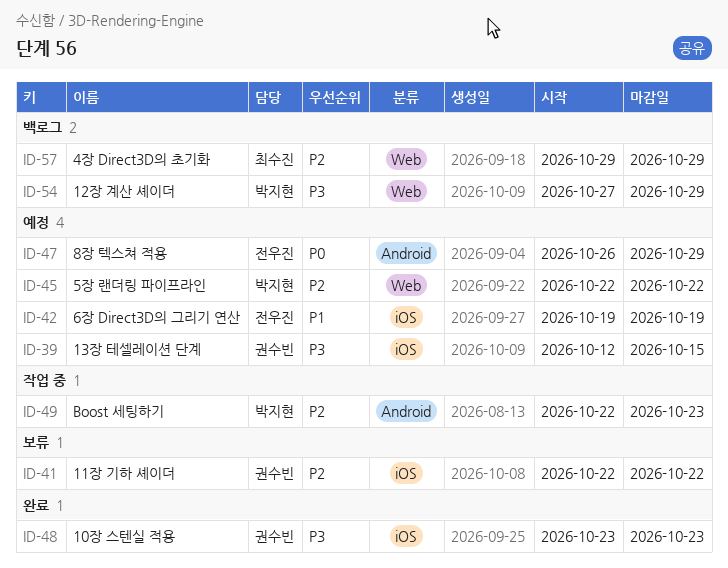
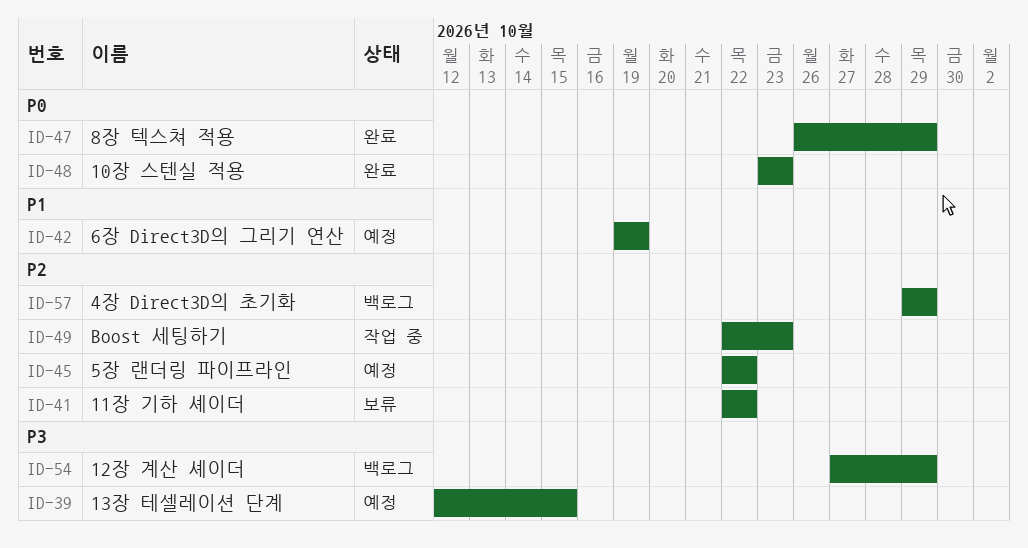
ID-47, status: 예정 -> 완료
ID-48, priority: P3 -> P0

